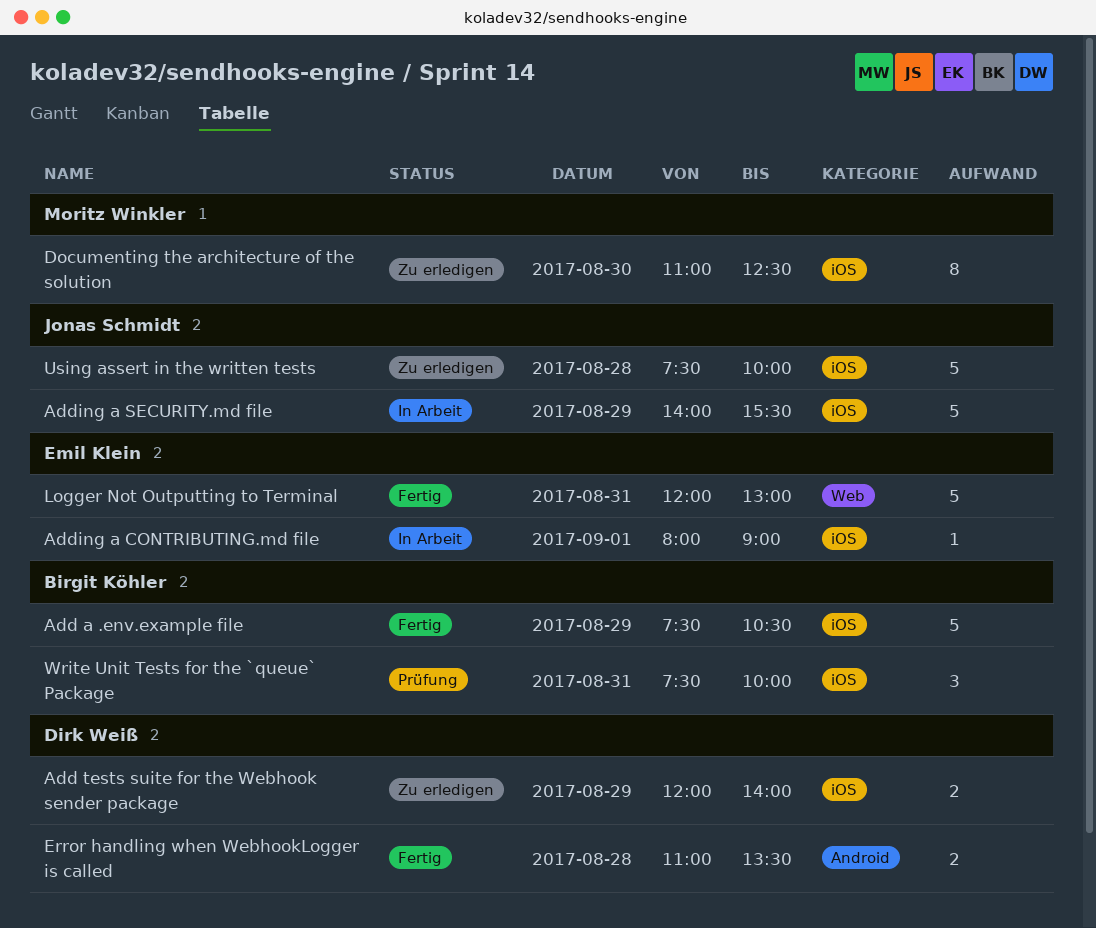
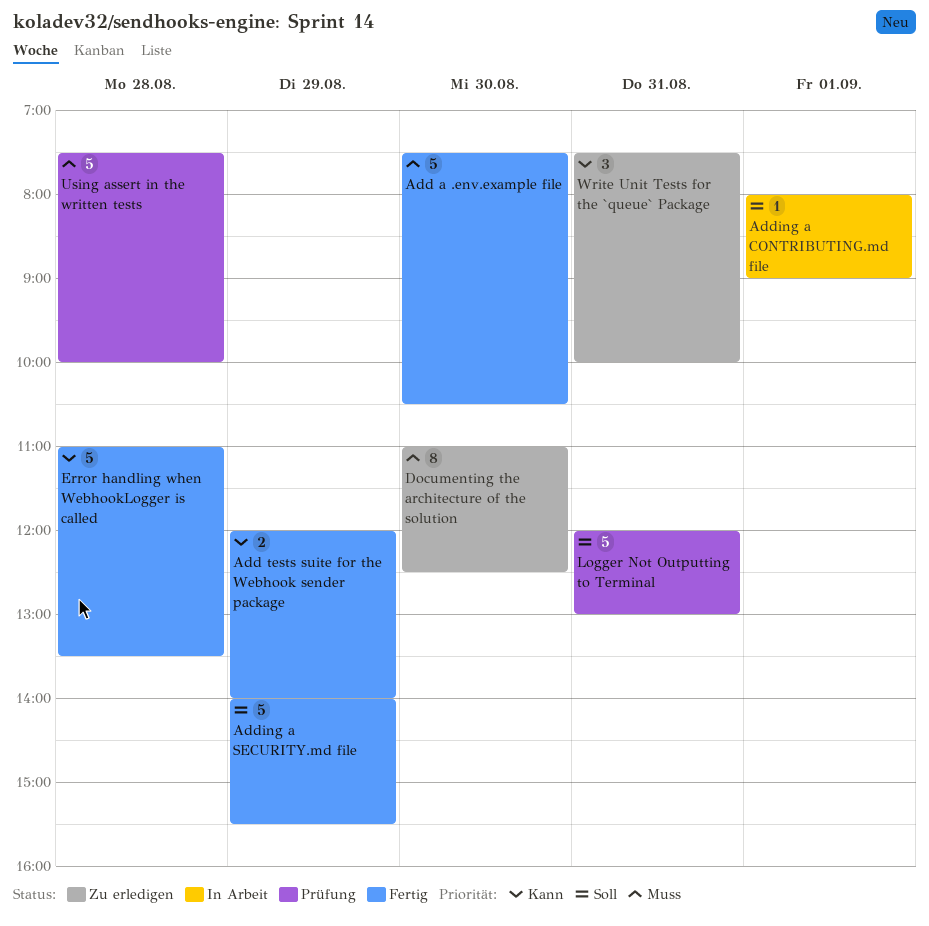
Add a .env.example file, day: Aug 29 -> Aug 30
Add tests suite for the Webhook sender package, status: Zu erledigen -> Fertig
Adding a SECURITY.md file, status: In Arbeit -> Fertig
Error handling when WebhookLogger is called, estimate: 2 -> 5
Logger Not Outputting to Terminal, status: Fertig -> Prüfung
Using assert in the written tests, status: Zu erledigen -> Prüfung
Write Unit Tests for the `queue` Package, status: Prüfung -> Zu erledigen

